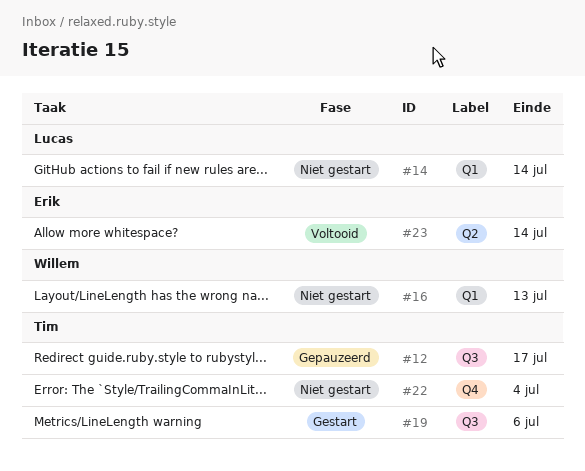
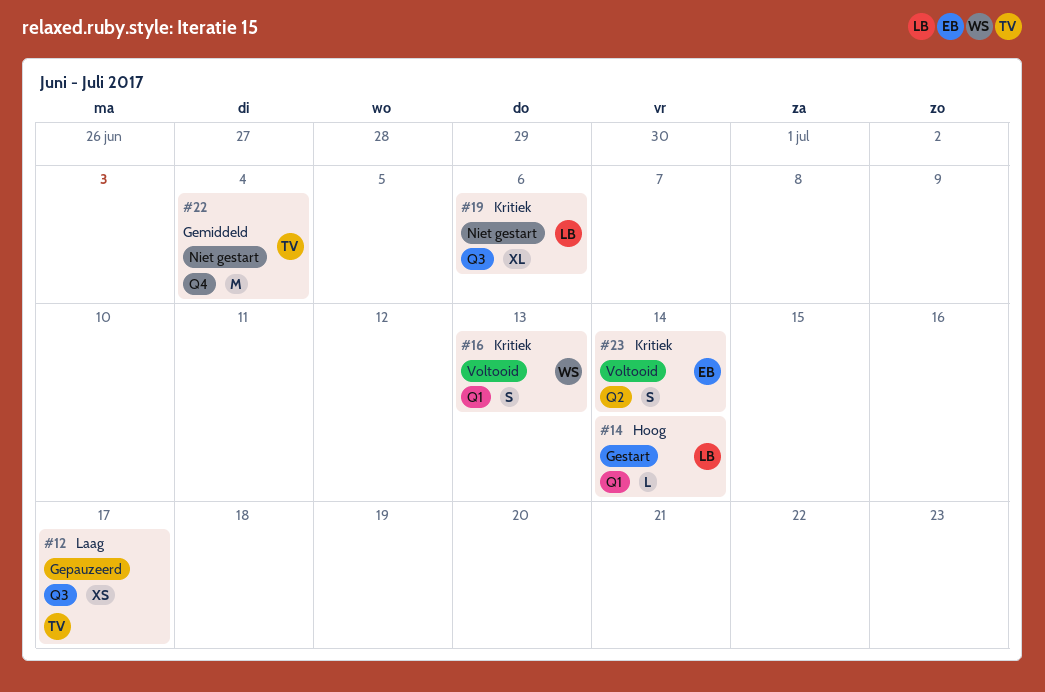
#14, status: Niet gestart -> Gestart
#16, status: Niet gestart -> Voltooid
#19, status: Gestart -> Niet gestart
#19, owner: Tim -> Lucas

